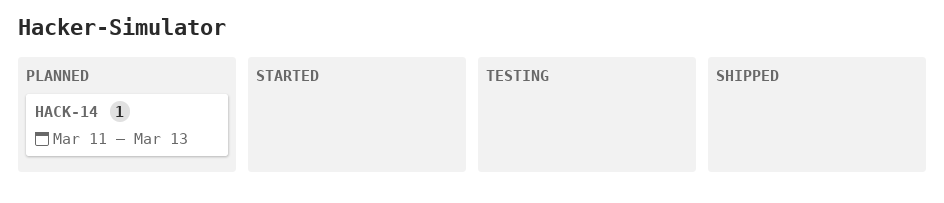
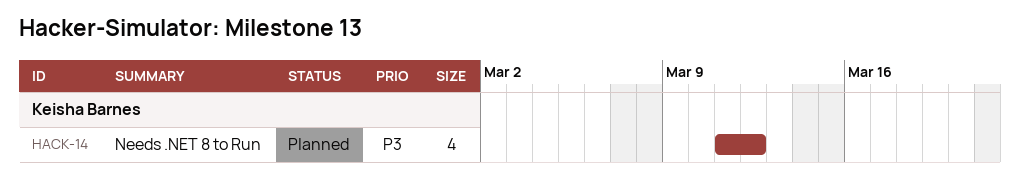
HACK-14, estimate: 1 -> 4
HACK-14, due: Mar 13 -> Mar 12

